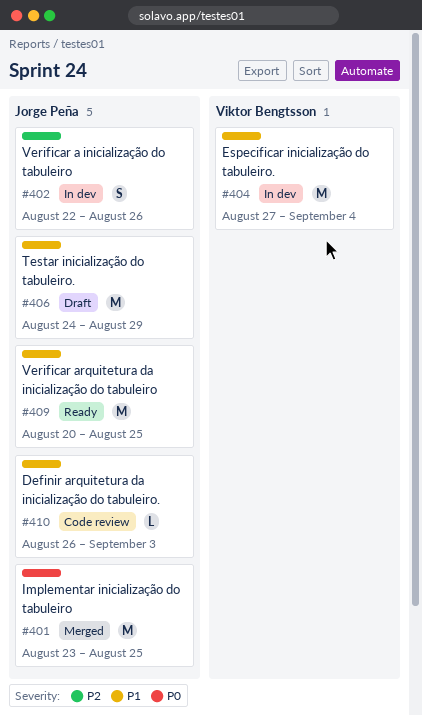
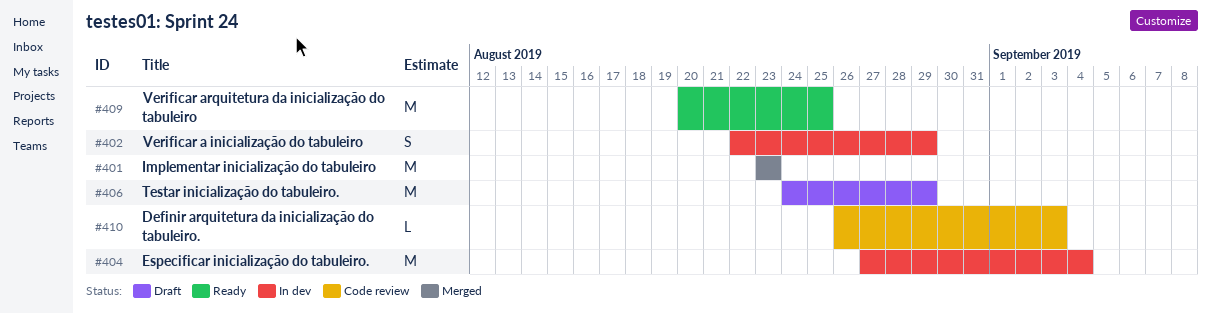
#401, due: Aug 25 -> Aug 23
#402, due: Aug 26 -> Aug 29

